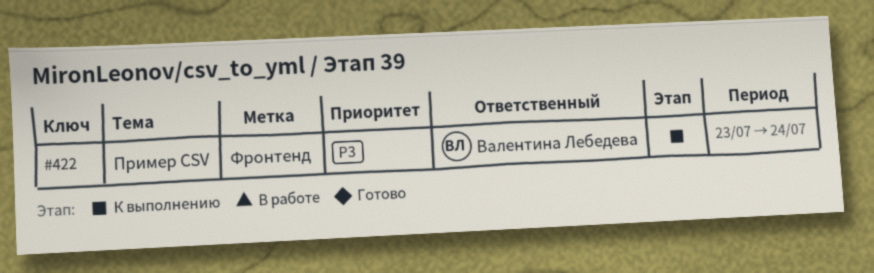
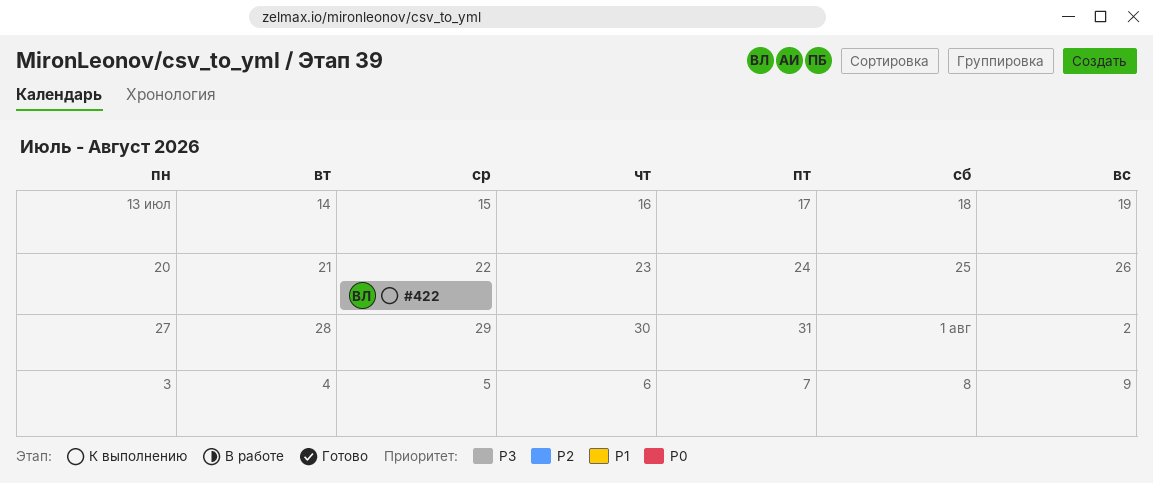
#422, start: Jul 23 -> Jul 22
#422, due: Jul 24 -> Jul 22

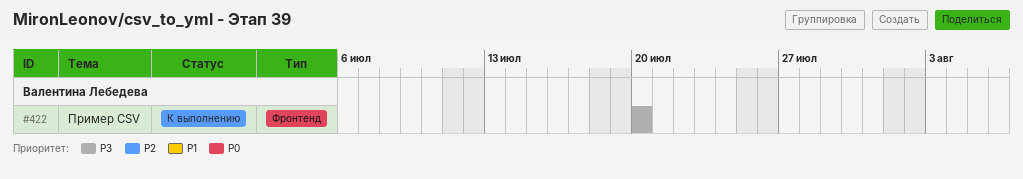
#422, start: Jul 22 -> Jul 20
#422, due: Jul 22 -> Jul 20

